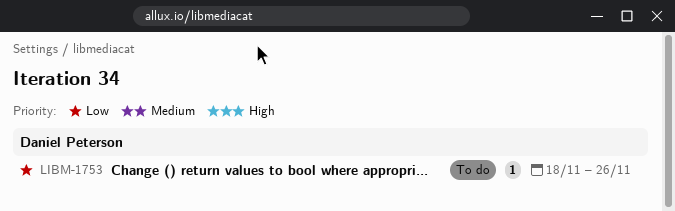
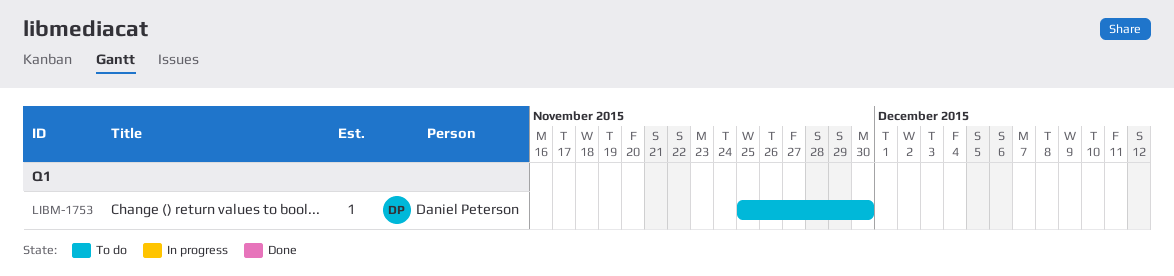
LIBM-1753, start: Nov 18 -> Nov 25
LIBM-1753, due: Nov 26 -> Nov 30

